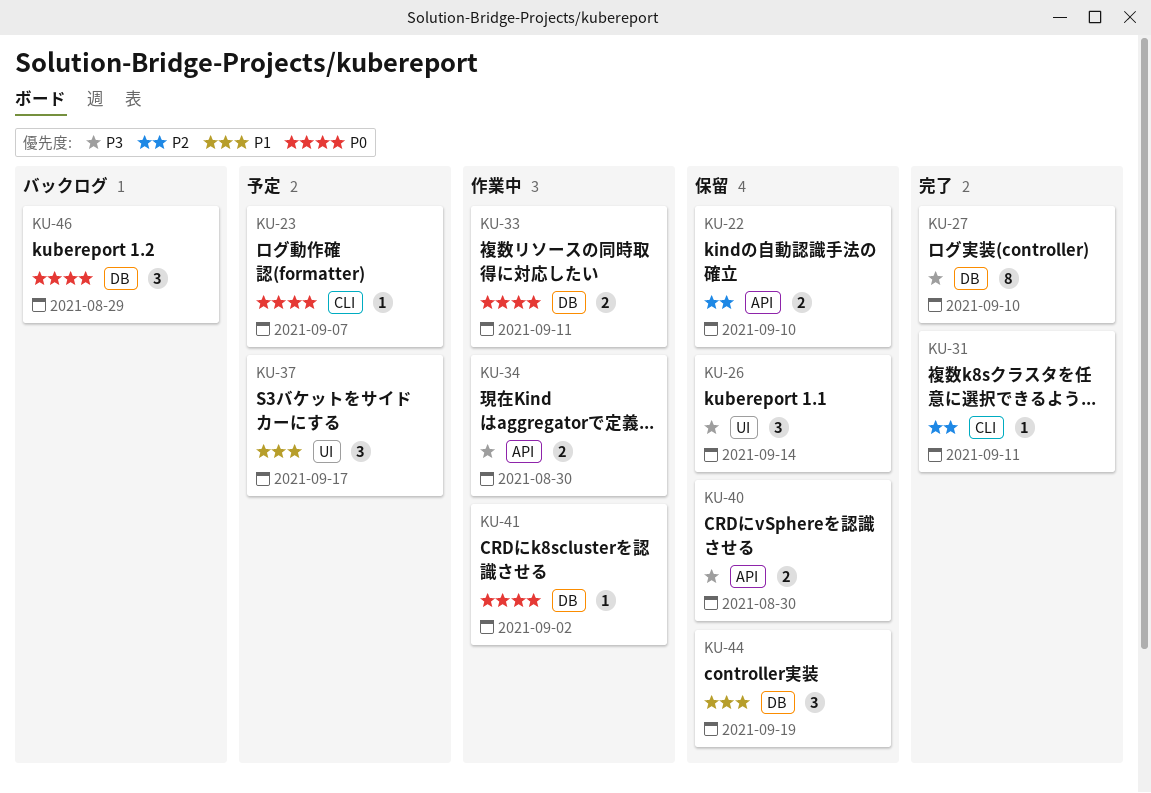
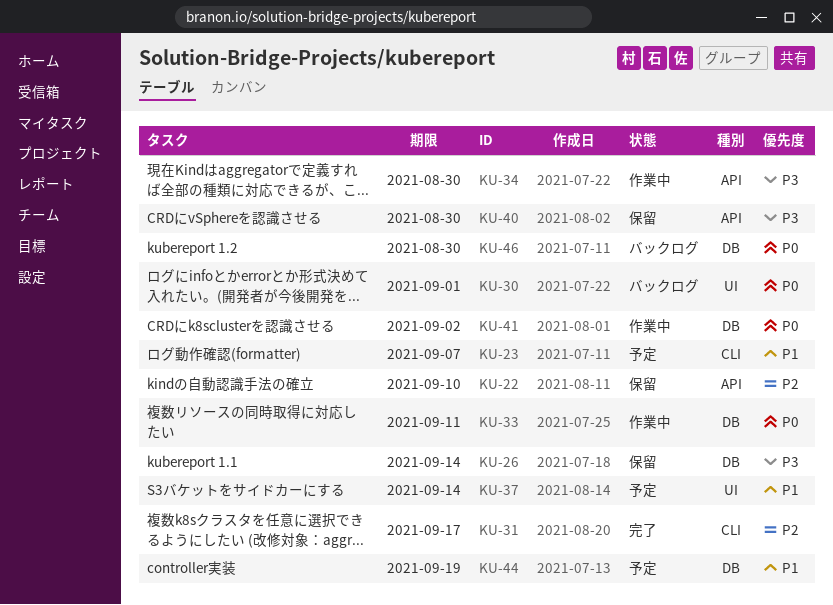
KU-23, priority: P0 -> P1
KU-26, label: UI -> DB
KU-27: present -> none
KU-30: none -> present
KU-31, due: Sep 11 -> Sep 17
KU-37, due: Sep 17 -> Sep 14
KU-44, status: 保留 -> 予定
KU-46, due: Aug 29 -> Aug 30

